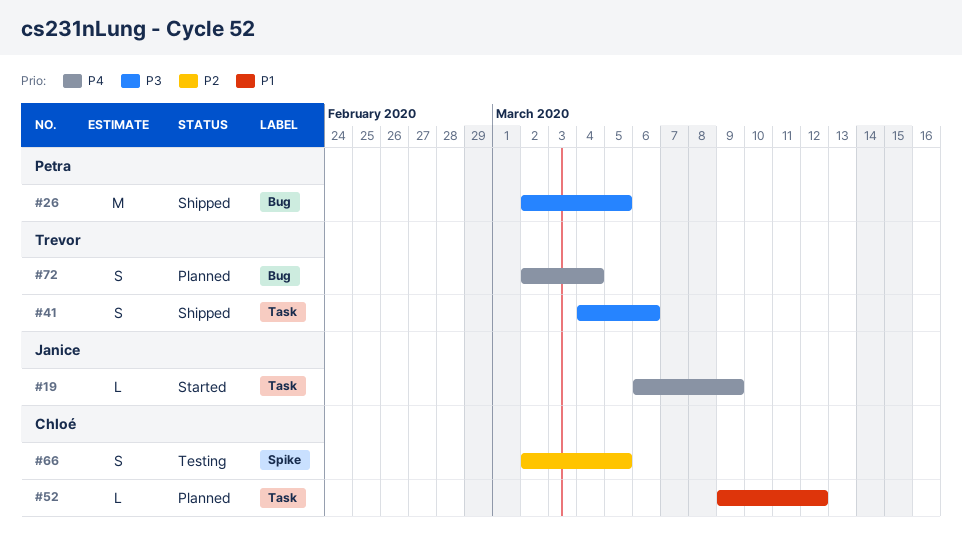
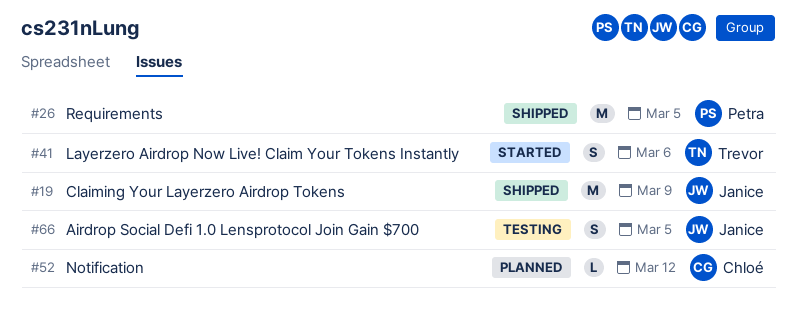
#19, status: Started -> Shipped
#19, estimate: L -> M
#41, status: Shipped -> Started
#66, owner: Chloé -> Janice
#72: present -> none

